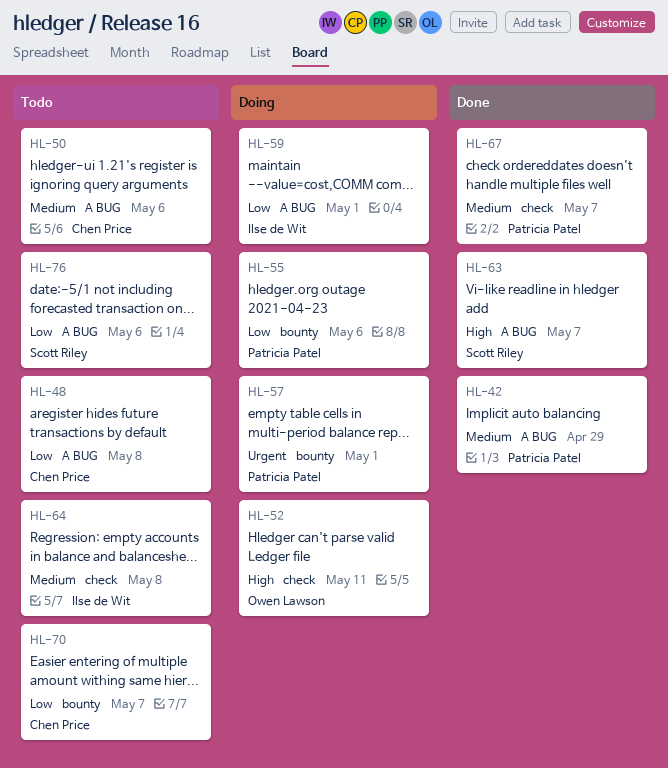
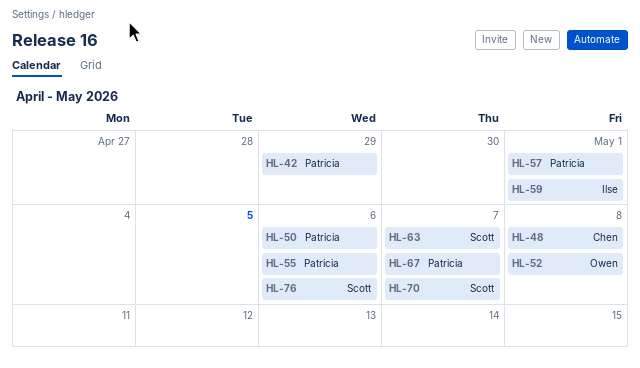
HL-50, owner: Chen Price -> Patricia Patel
HL-52, due: May 11 -> May 8
HL-64: present -> none
HL-70, owner: Chen Price -> Scott Riley

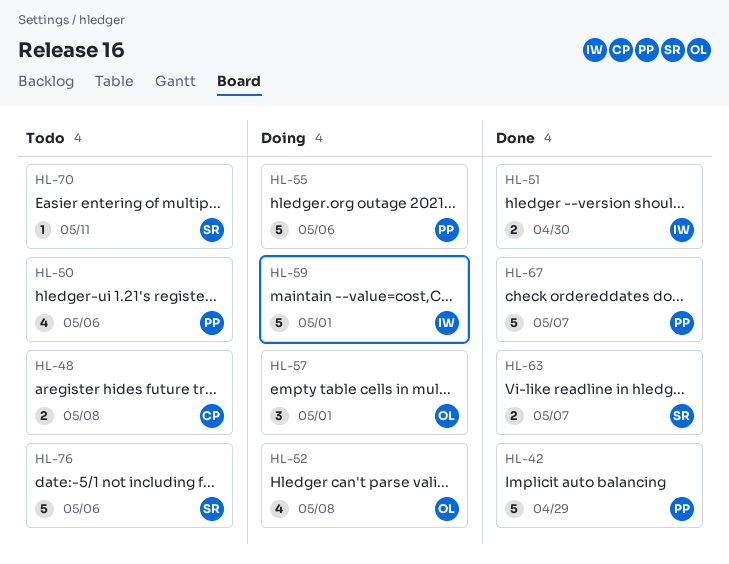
HL-51: none -> present
HL-57, owner: Patricia -> Owen
HL-70, due: May 7 -> May 11

